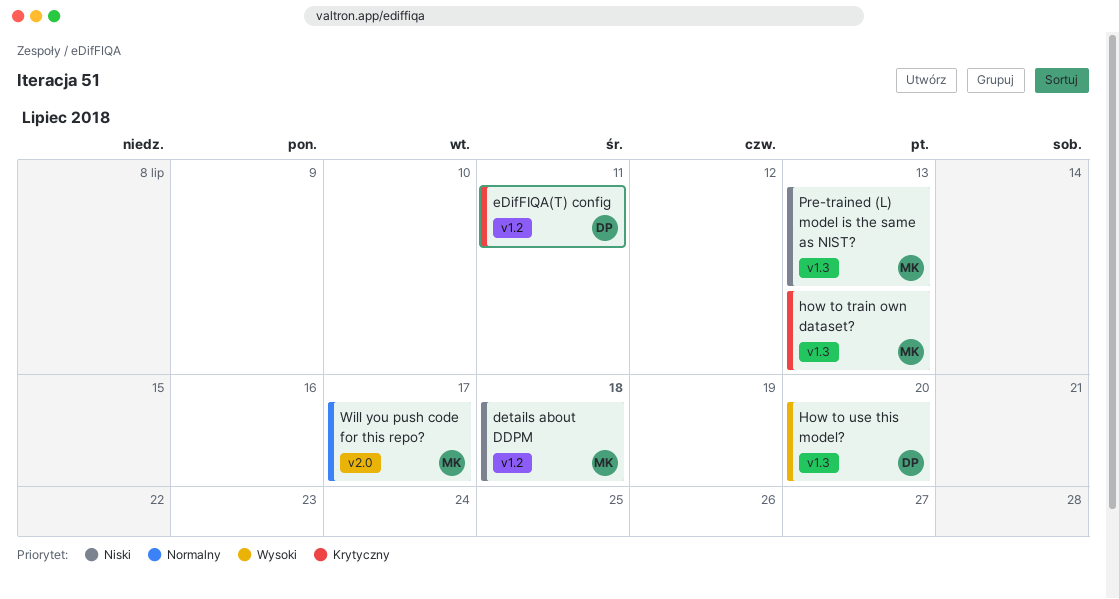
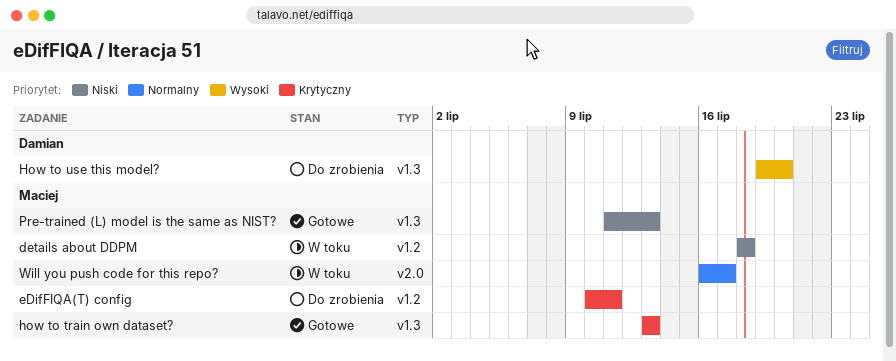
eDifFIQA(T) config, owner: Damian -> Maciej

